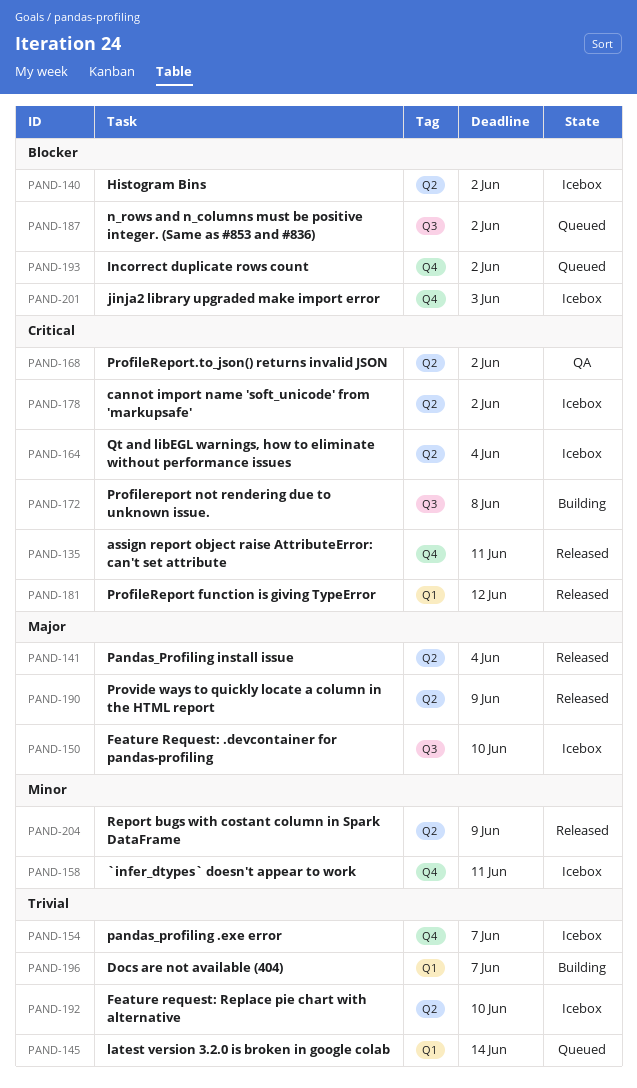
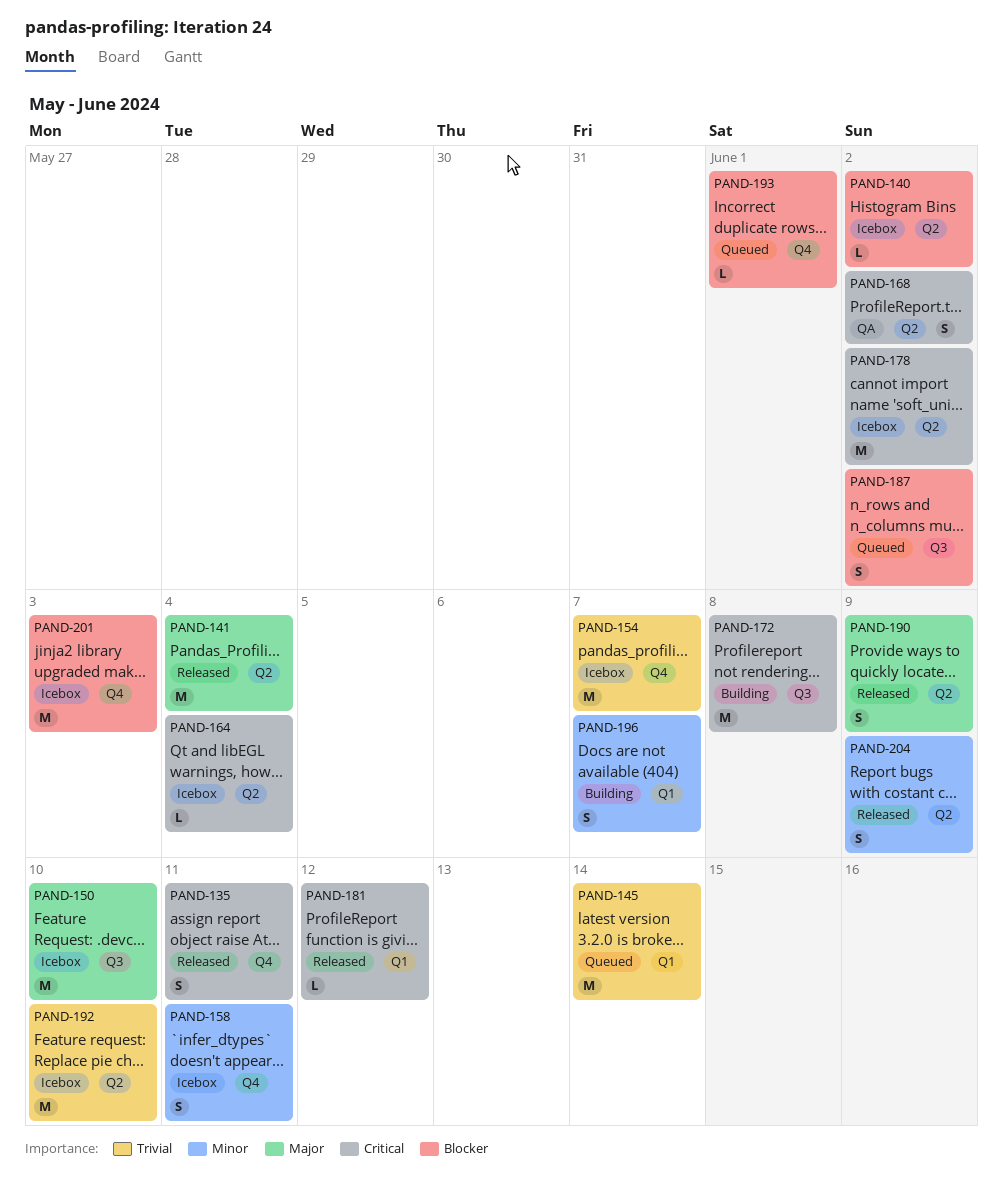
PAND-193, due: Jun 2 -> Jun 1
PAND-196, priority: Trivial -> Minor

